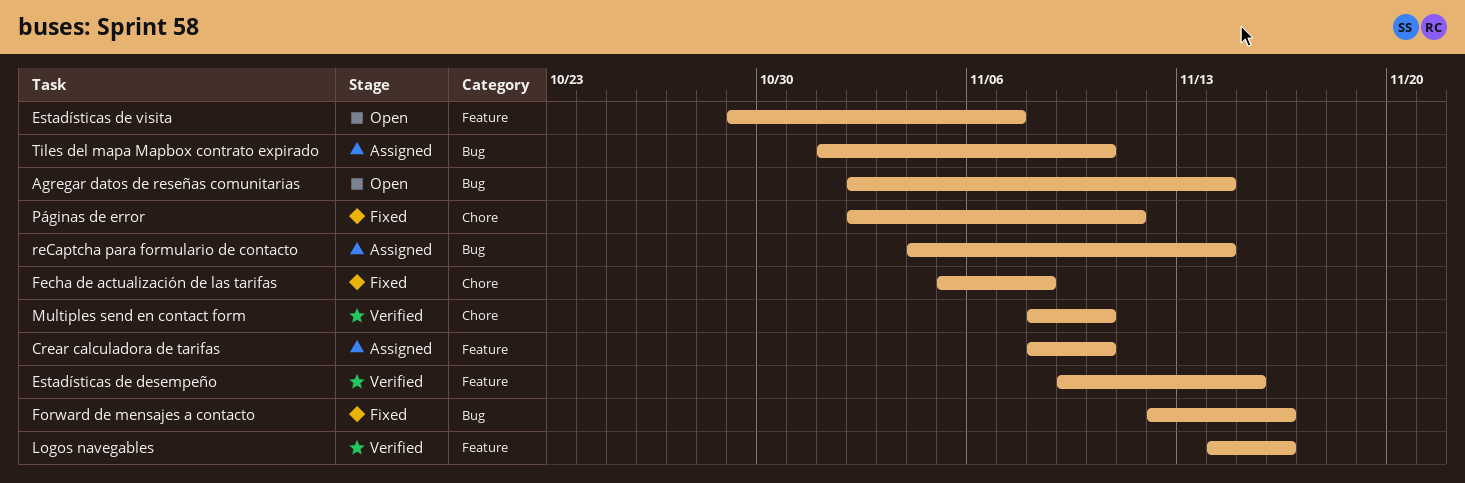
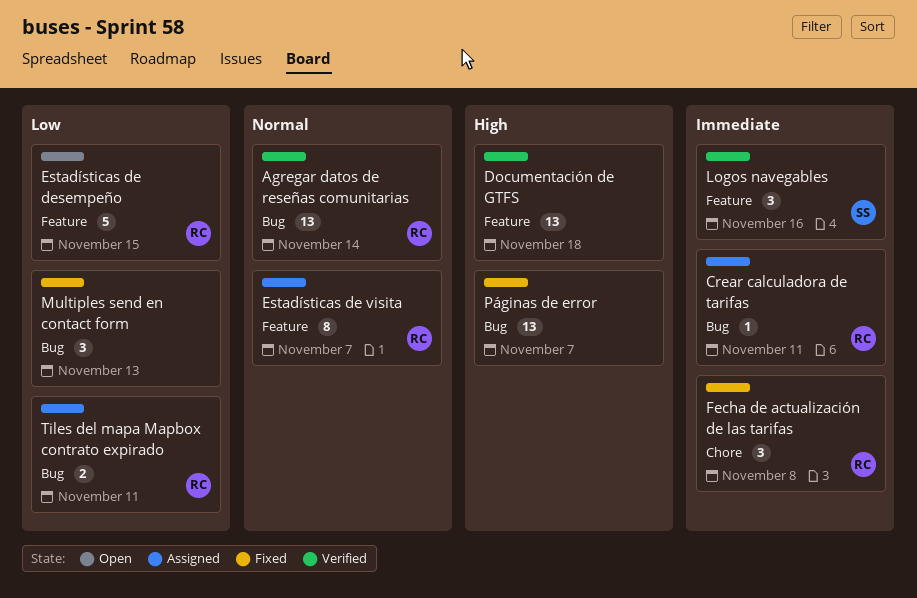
Agregar datos de reseñas comunitarias, status: Open -> Verified
Crear calculadora de tarifas, label: Feature -> Bug
Crear calculadora de tarifas, due: Nov 10 -> Nov 11
Documentación de GTFS: none -> present
Estadísticas de desempeño, status: Verified -> Open
Estadísticas de visita, status: Open -> Assigned
Forward de mensajes a contacto: present -> none
Multiples send en contact form, status: Verified -> Fixed
Multiples send en contact form, label: Chore -> Bug
Multiples send en contact form, due: Nov 10 -> Nov 13
Páginas de error, label: Chore -> Bug
Páginas de error, due: Nov 11 -> Nov 7
reCaptcha para formulario de contacto: present -> none
Tiles del mapa Mapbox contrato expirado, due: Nov 10 -> Nov 11

